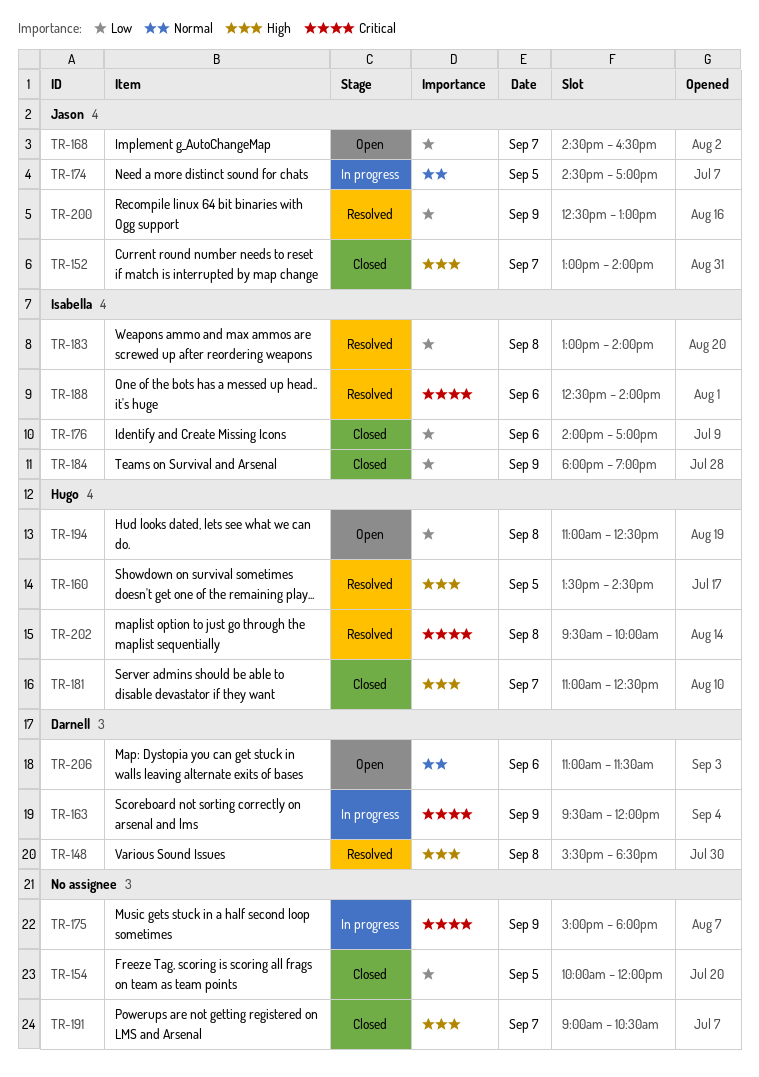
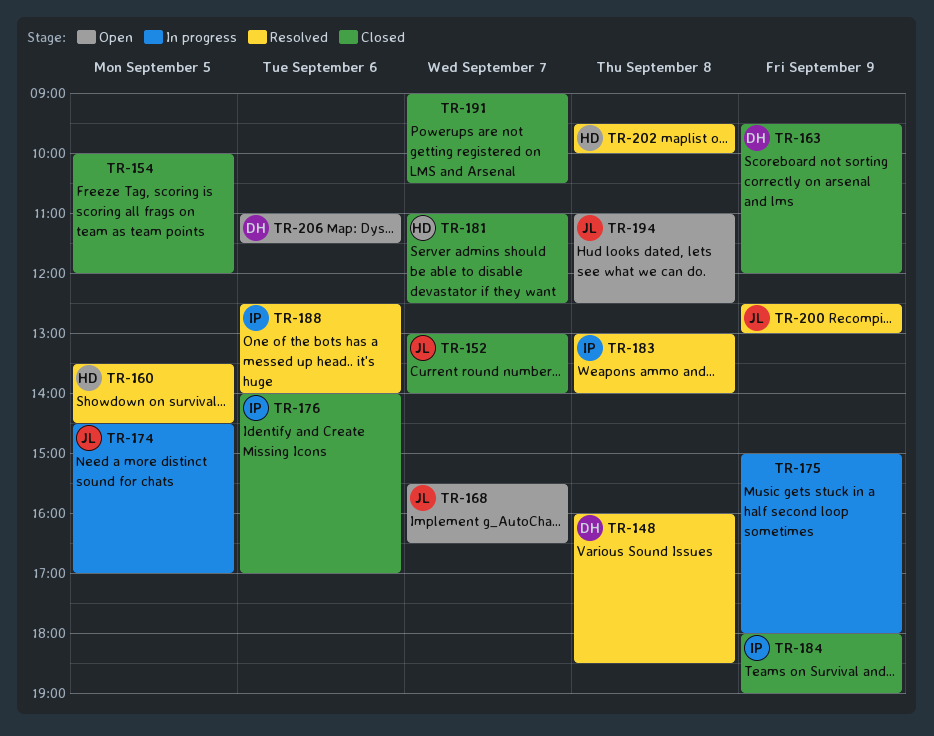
TR-148, begins: 15:30 -> 16:00
TR-163, status: In progress -> Closed
TR-168, begins: 14:30 -> 15:30
TR-194, owner: Hugo -> Jason

